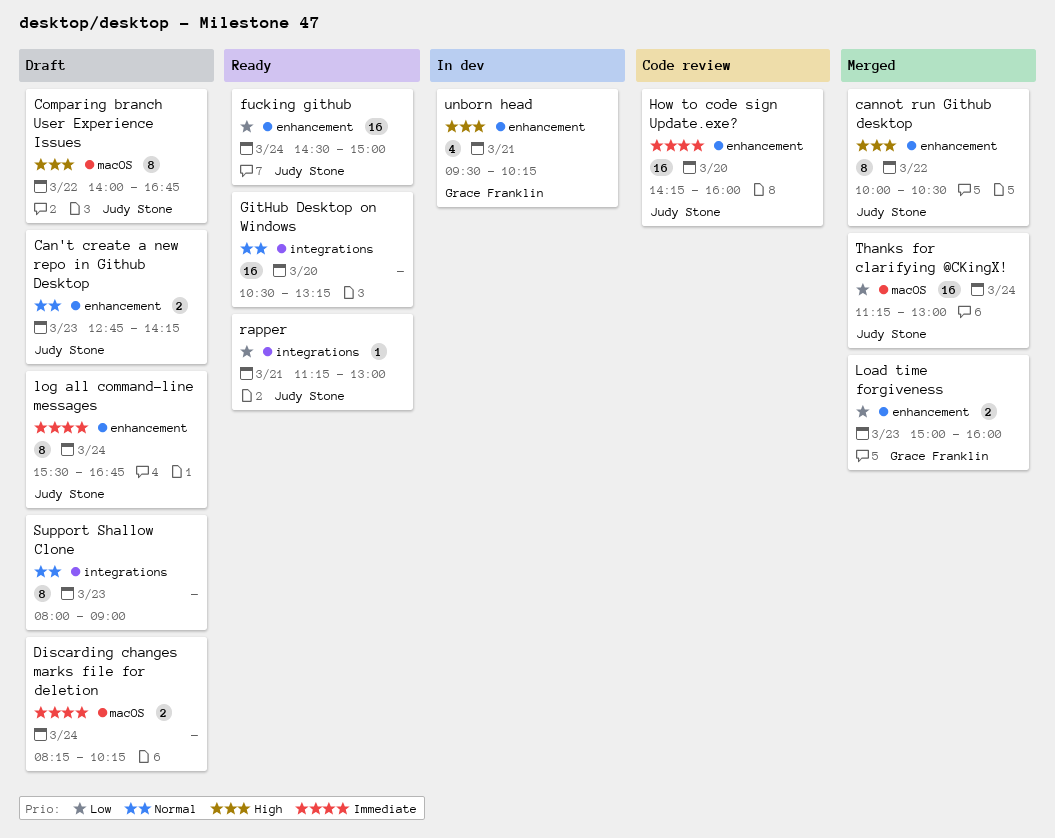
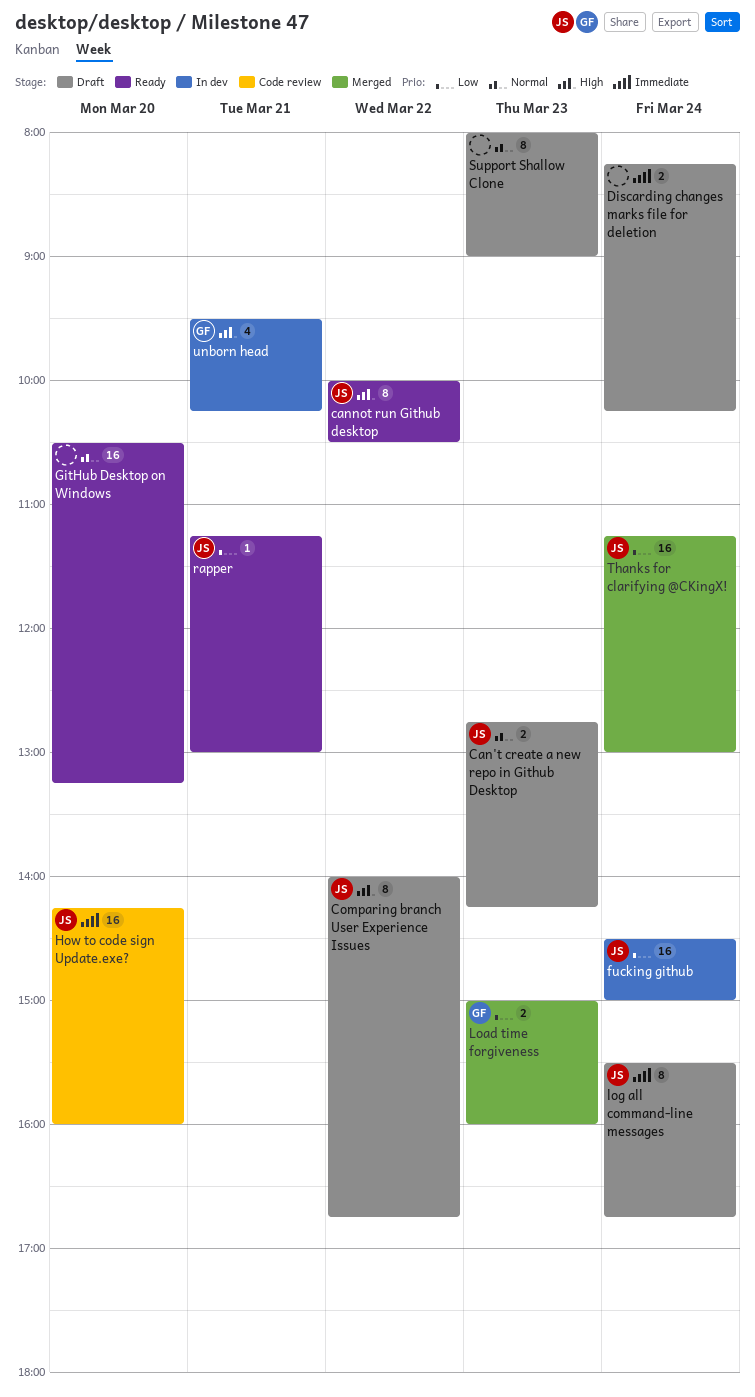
cannot run Github desktop, status: Merged -> Ready
fucking github, status: Ready -> In dev

